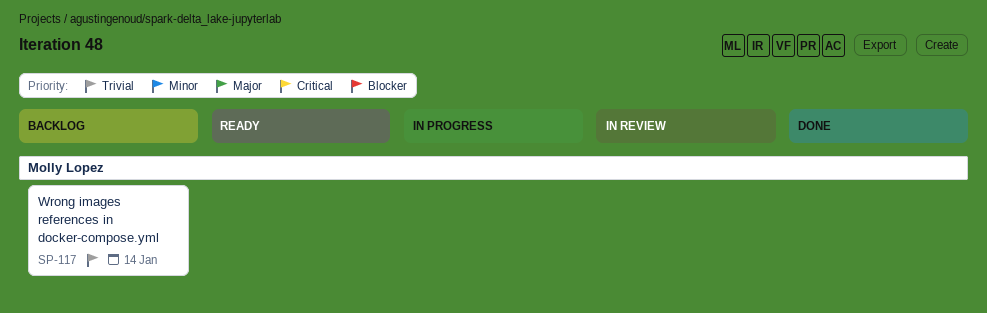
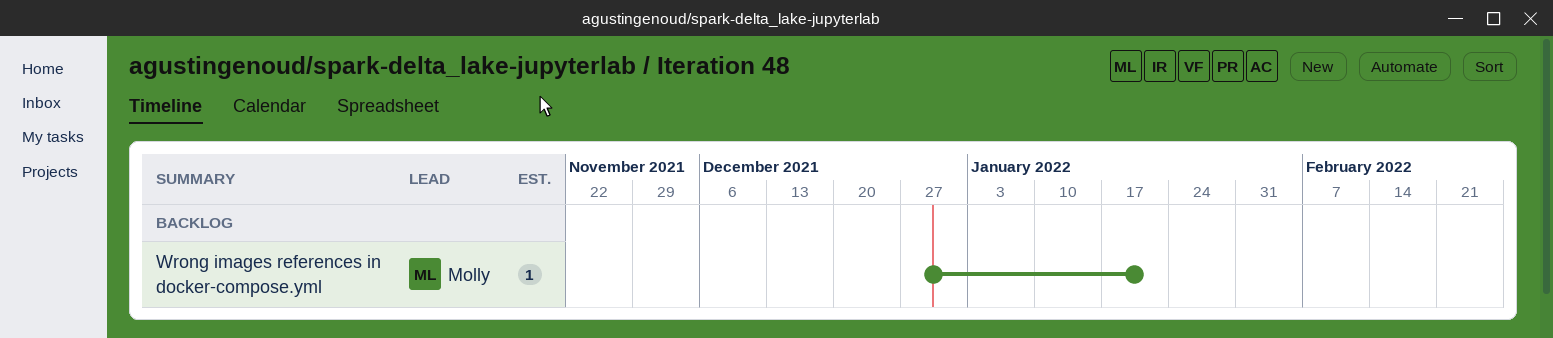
Wrong images references in docker-compose.yml, due: Jan 14 -> Jan 21

